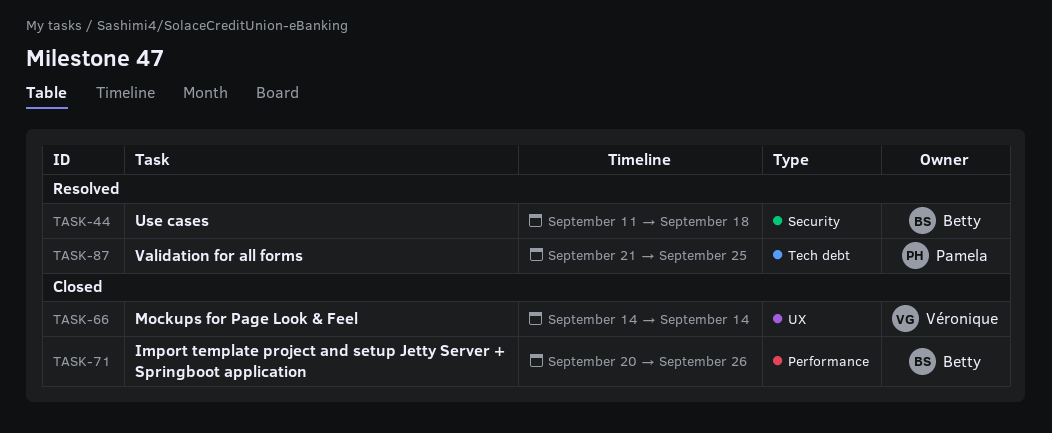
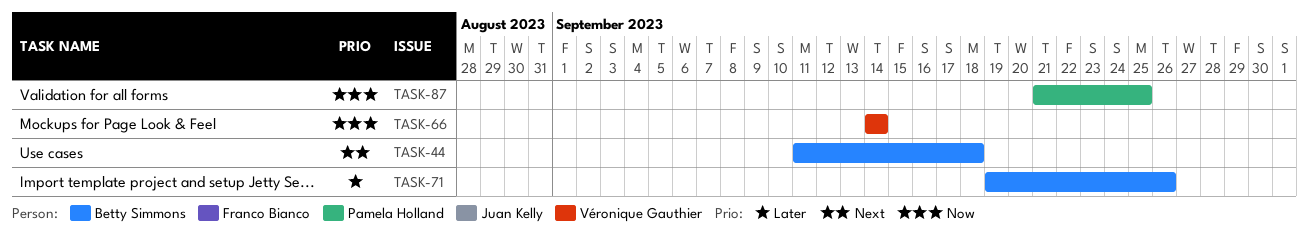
TASK-71, start: Sep 20 -> Sep 19

